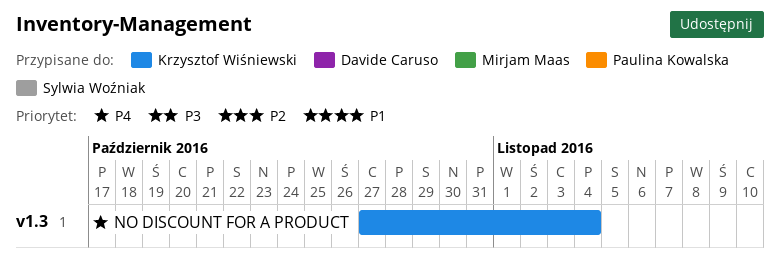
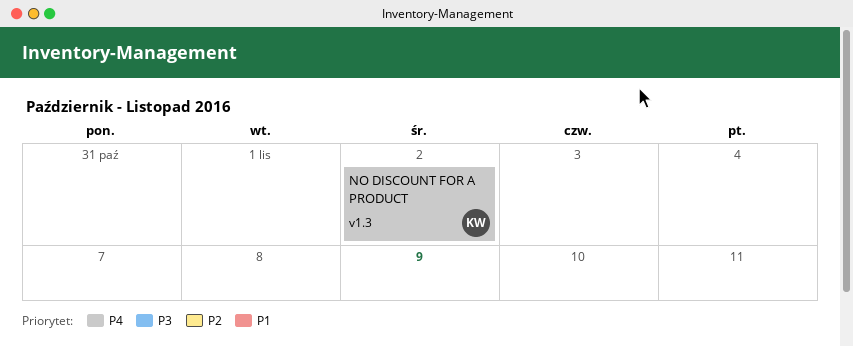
NO DISCOUNT FOR A PRODUCT, due: Nov 4 -> Nov 2

